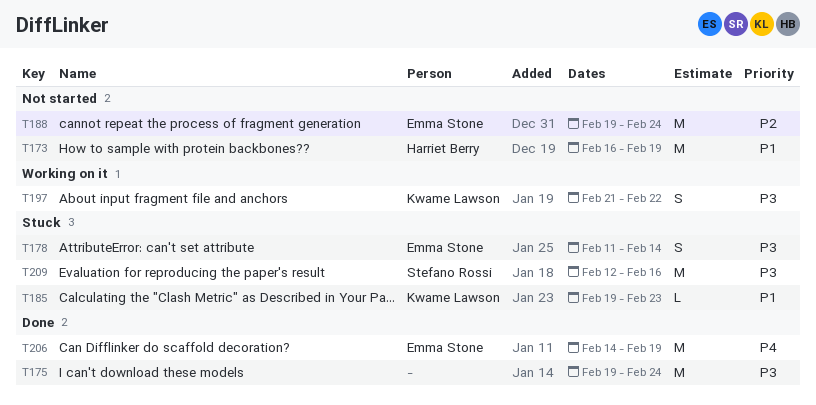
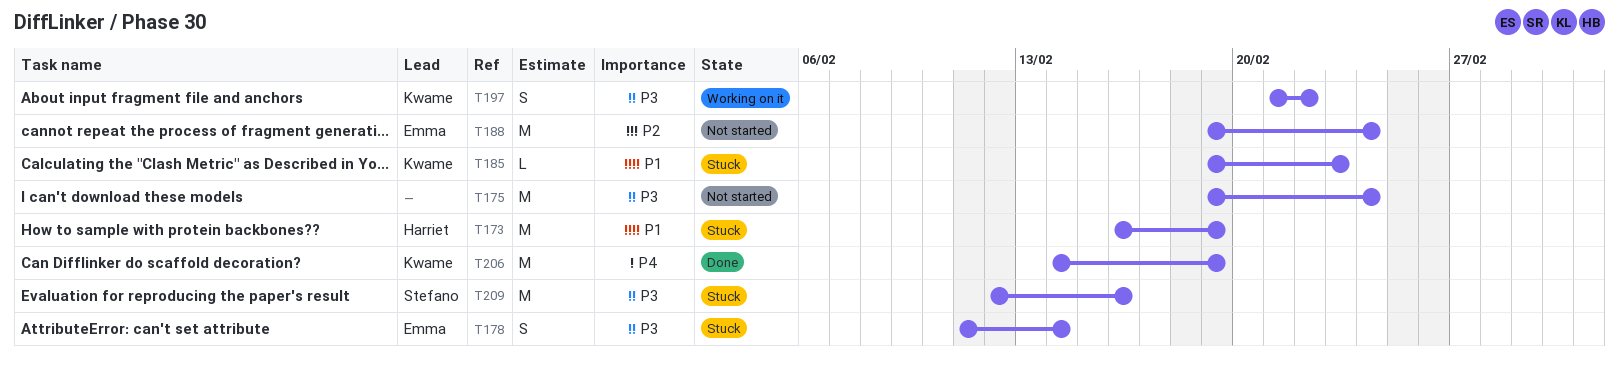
T173, status: Not started -> Stuck
T175, status: Done -> Not started
T206, owner: Emma Stone -> Kwame Lawson

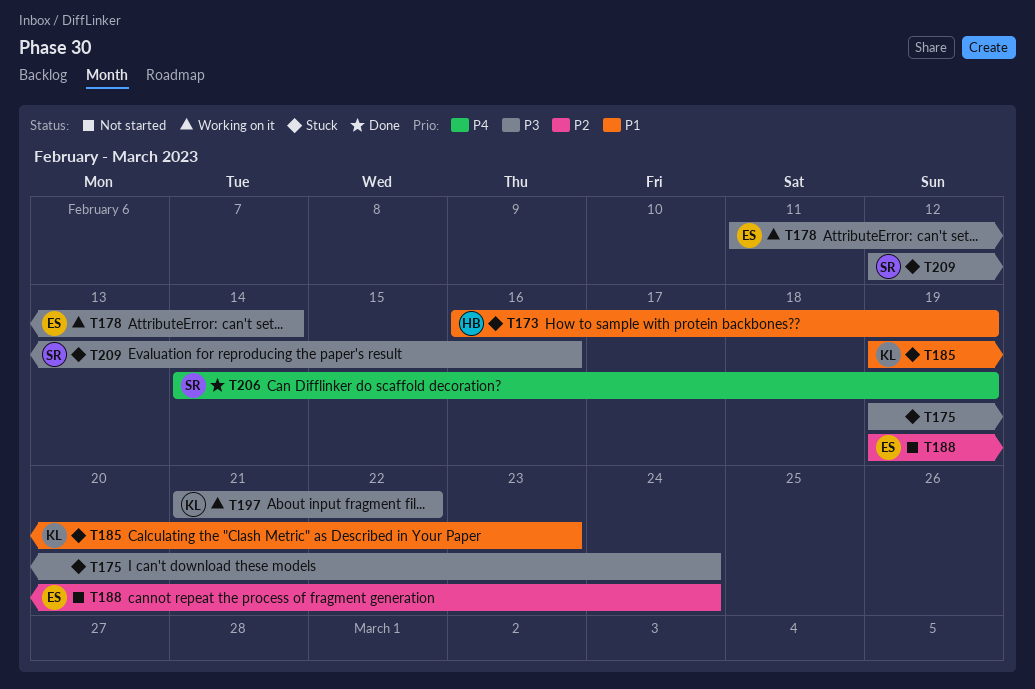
T175, status: Not started -> Stuck
T178, status: Stuck -> Working on it
T206, owner: Kwame -> Stefano

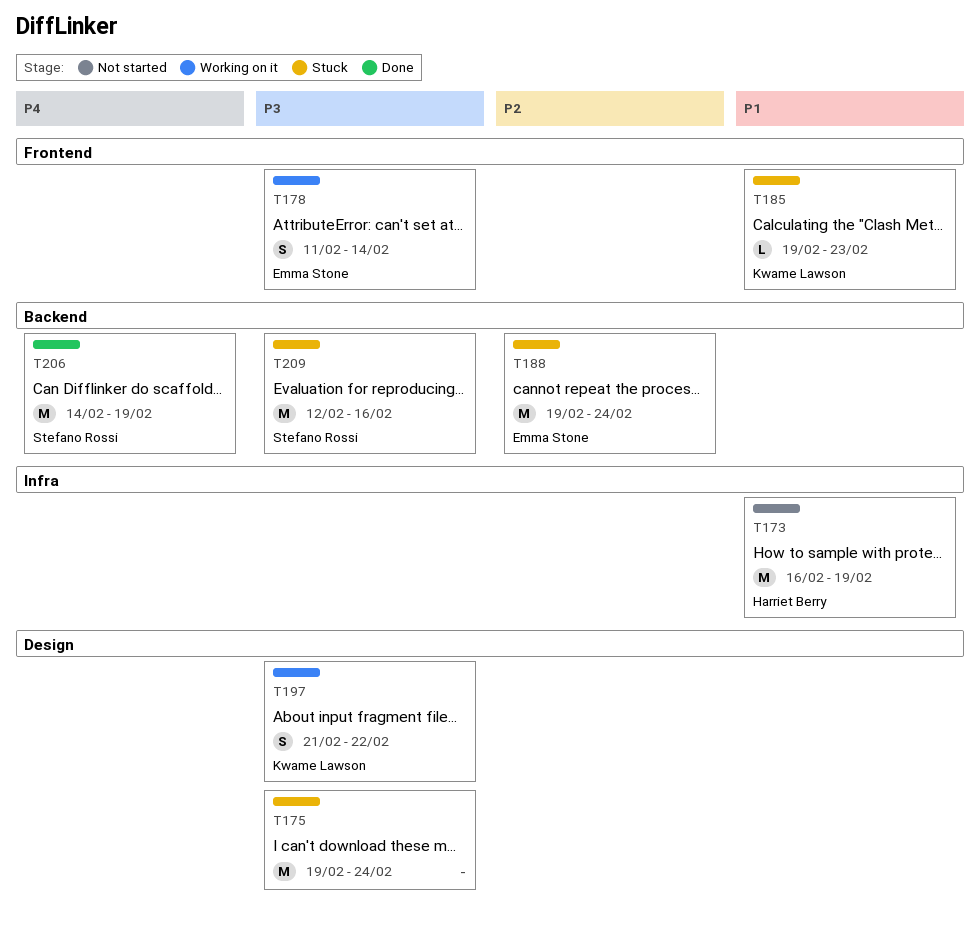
T173, status: Stuck -> Not started
T188, status: Not started -> Stuck

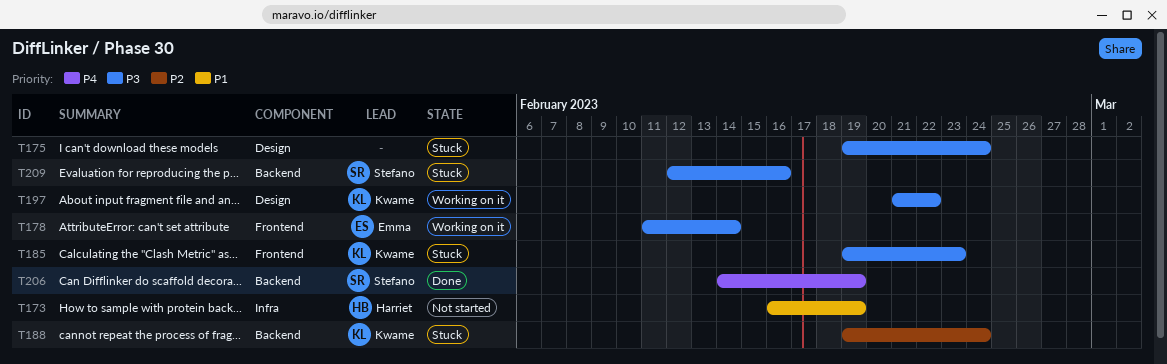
T185, priority: P1 -> P3
T188, owner: Emma Stone -> Kwame Lawson

